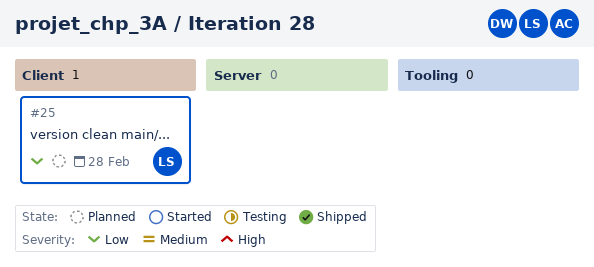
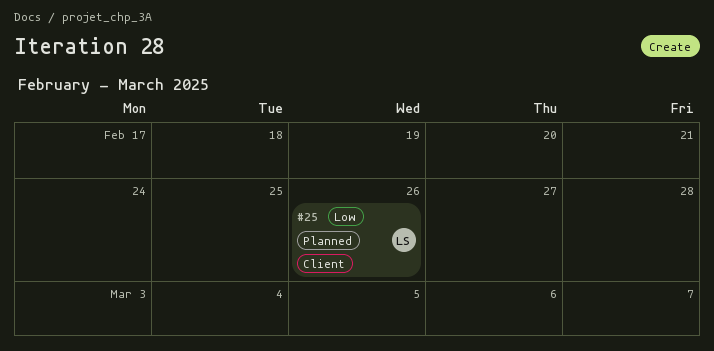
#25, due: Feb 28 -> Feb 26

